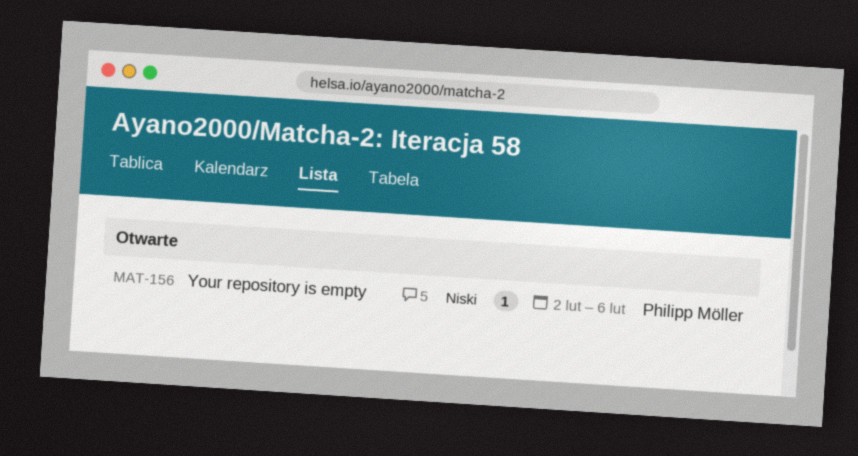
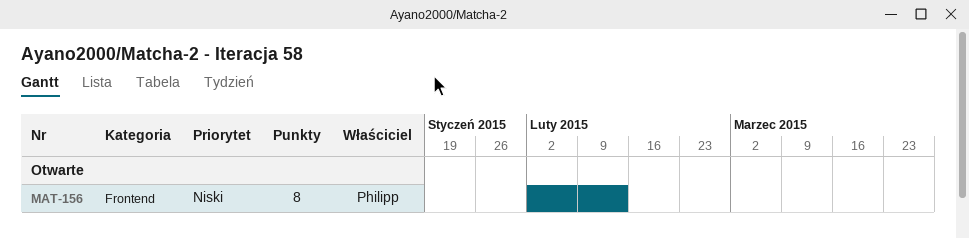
MAT-156, estimate: 1 -> 8
MAT-156, due: Feb 6 -> Feb 13

